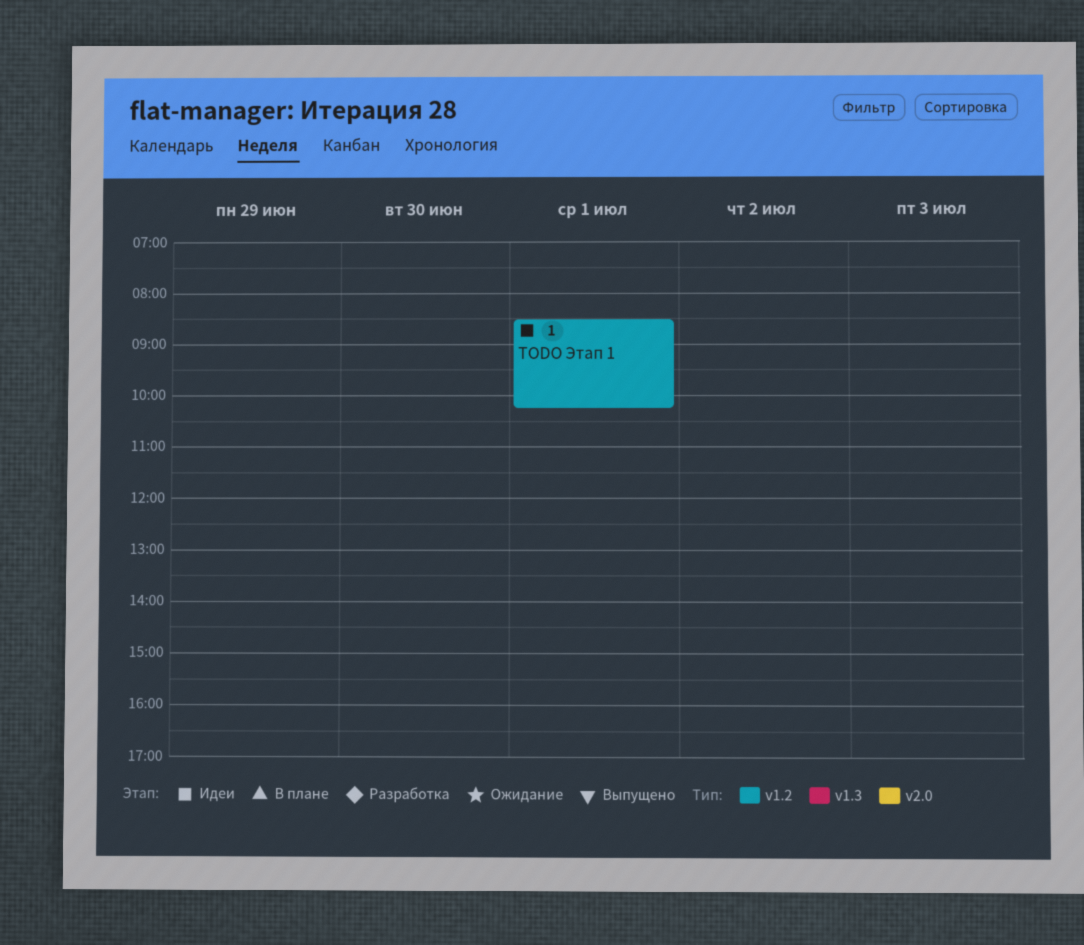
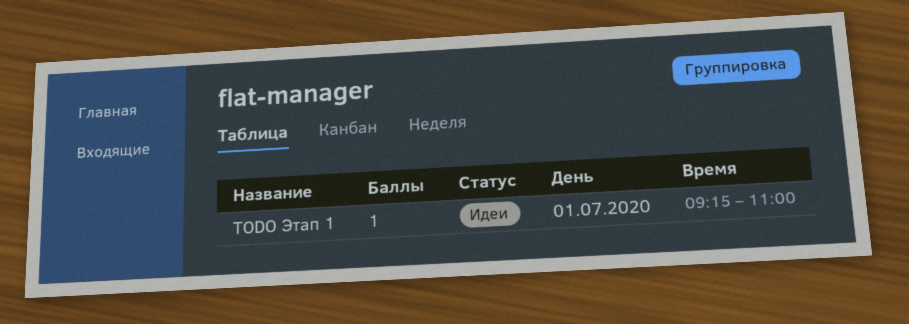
TODO Этап 1, begins: 08:30 -> 09:15
TODO Этап 1, ends: 10:15 -> 11:00

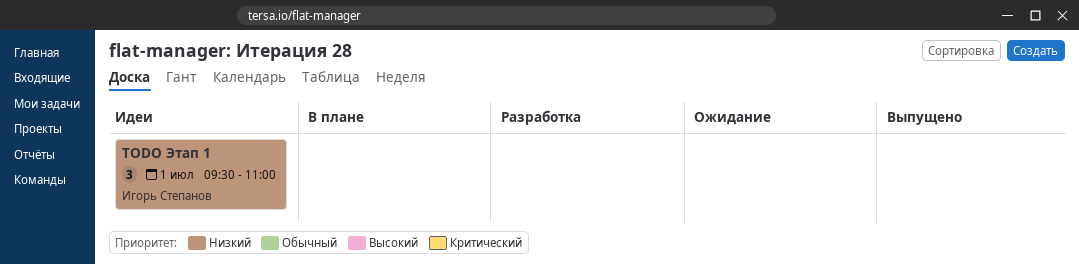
TODO Этап 1, estimate: 1 -> 3
TODO Этап 1, begins: 09:15 -> 09:30

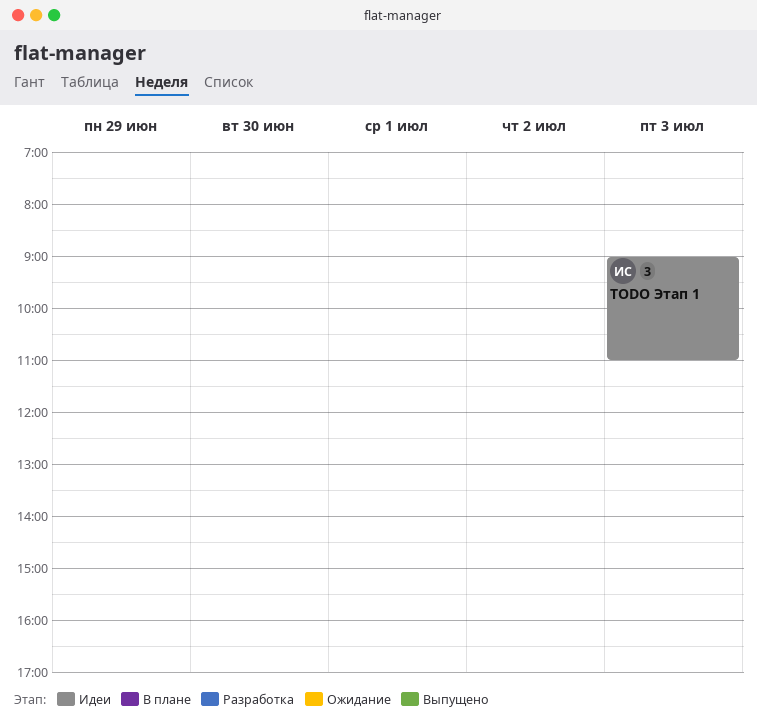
TODO Этап 1, day: Jul 1 -> Jul 3
TODO Этап 1, begins: 09:30 -> 09:00

